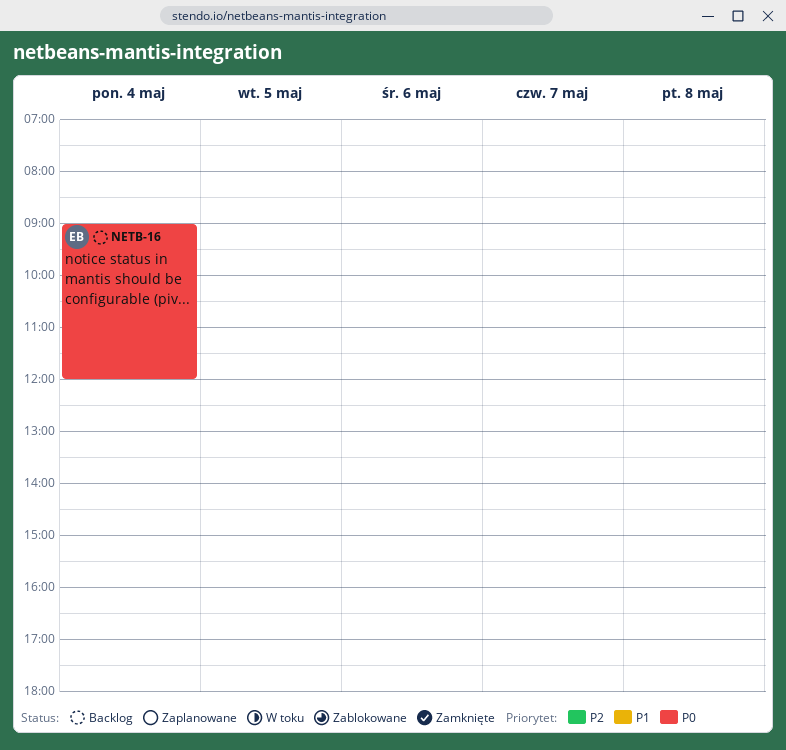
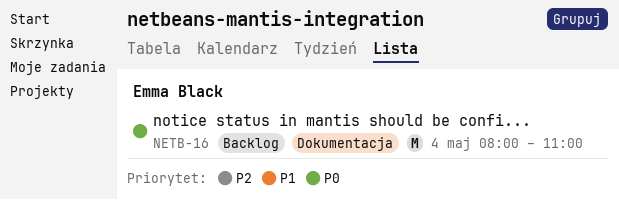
NETB-16, begins: 09:00 -> 08:00
NETB-16, ends: 12:00 -> 11:00

